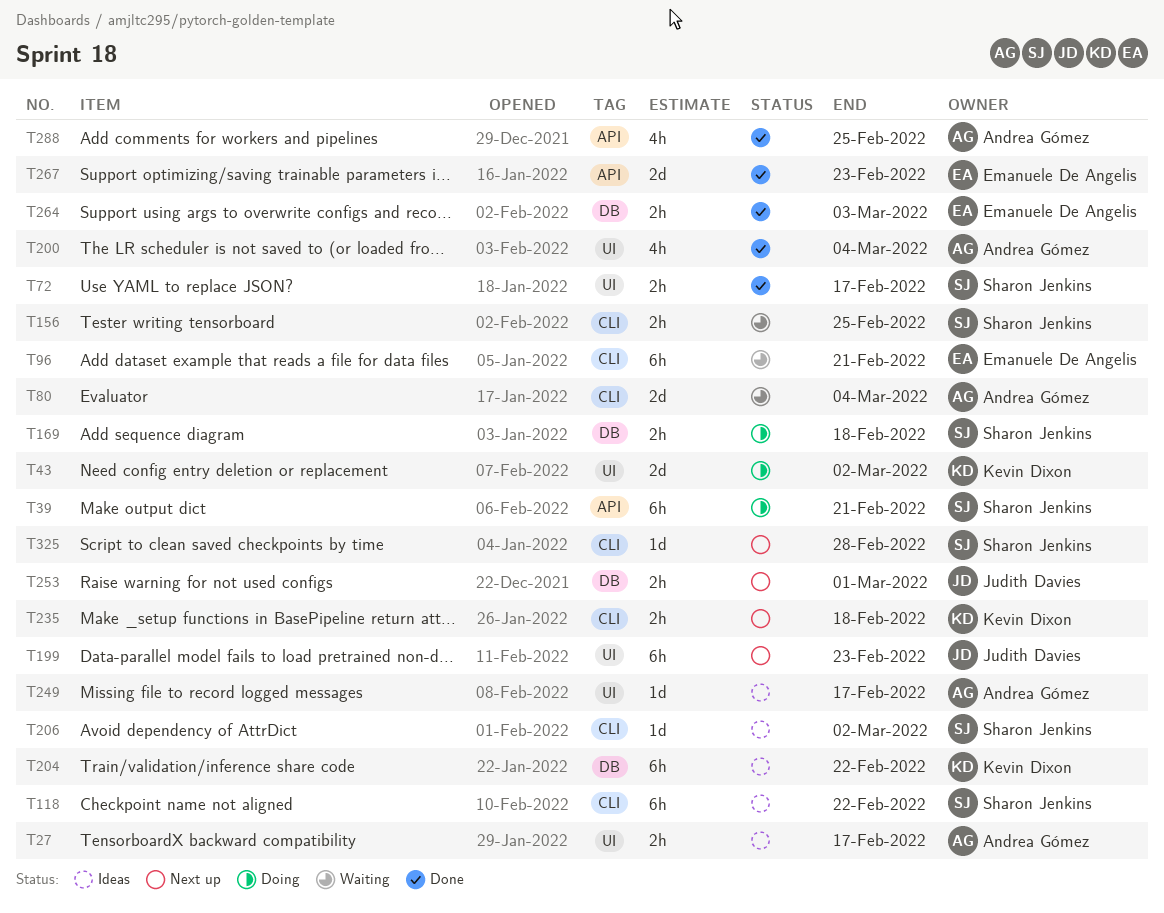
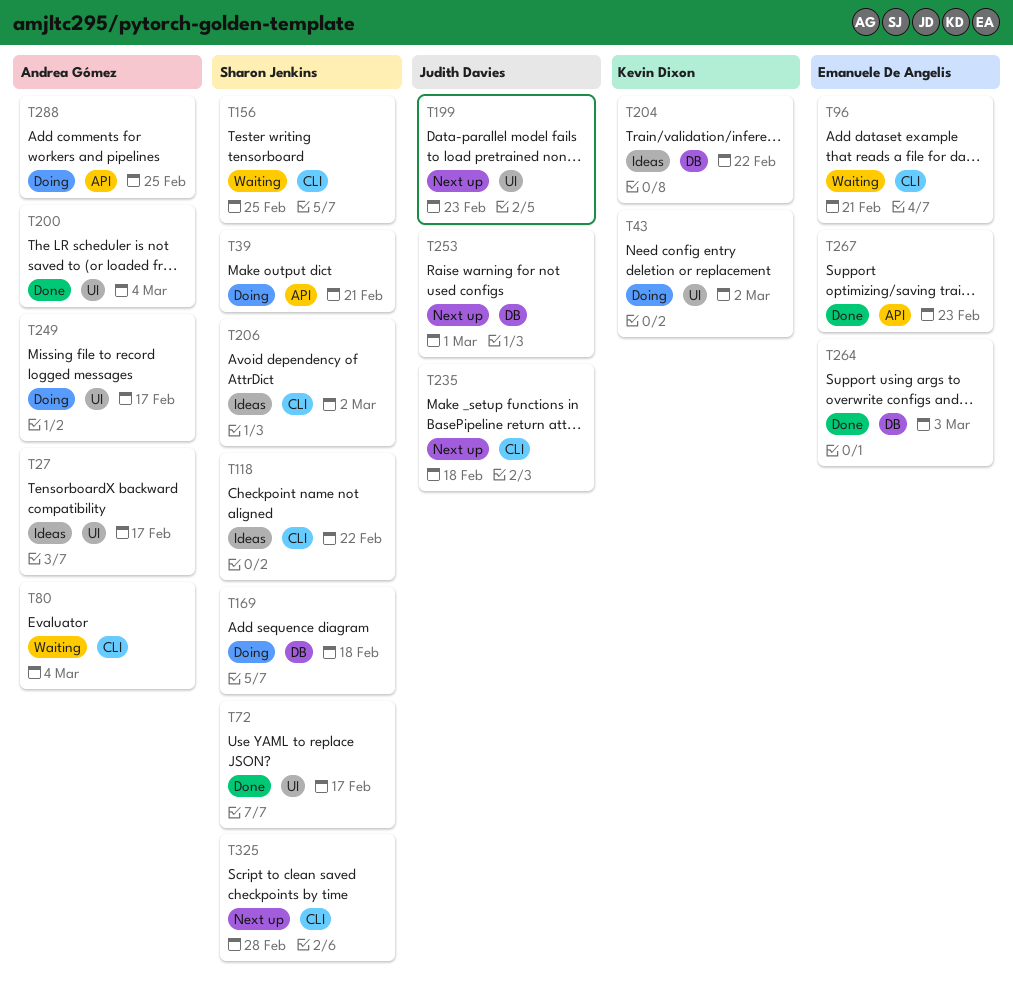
T235, owner: Kevin Dixon -> Judith Davies
T249, status: Ideas -> Doing
T288, status: Done -> Doing

